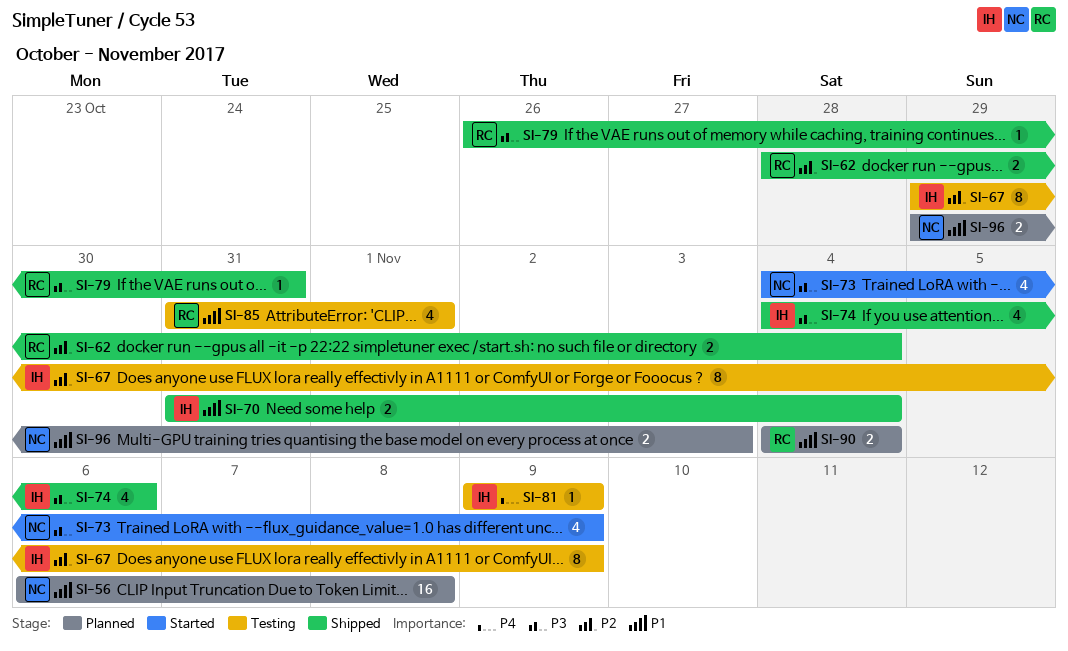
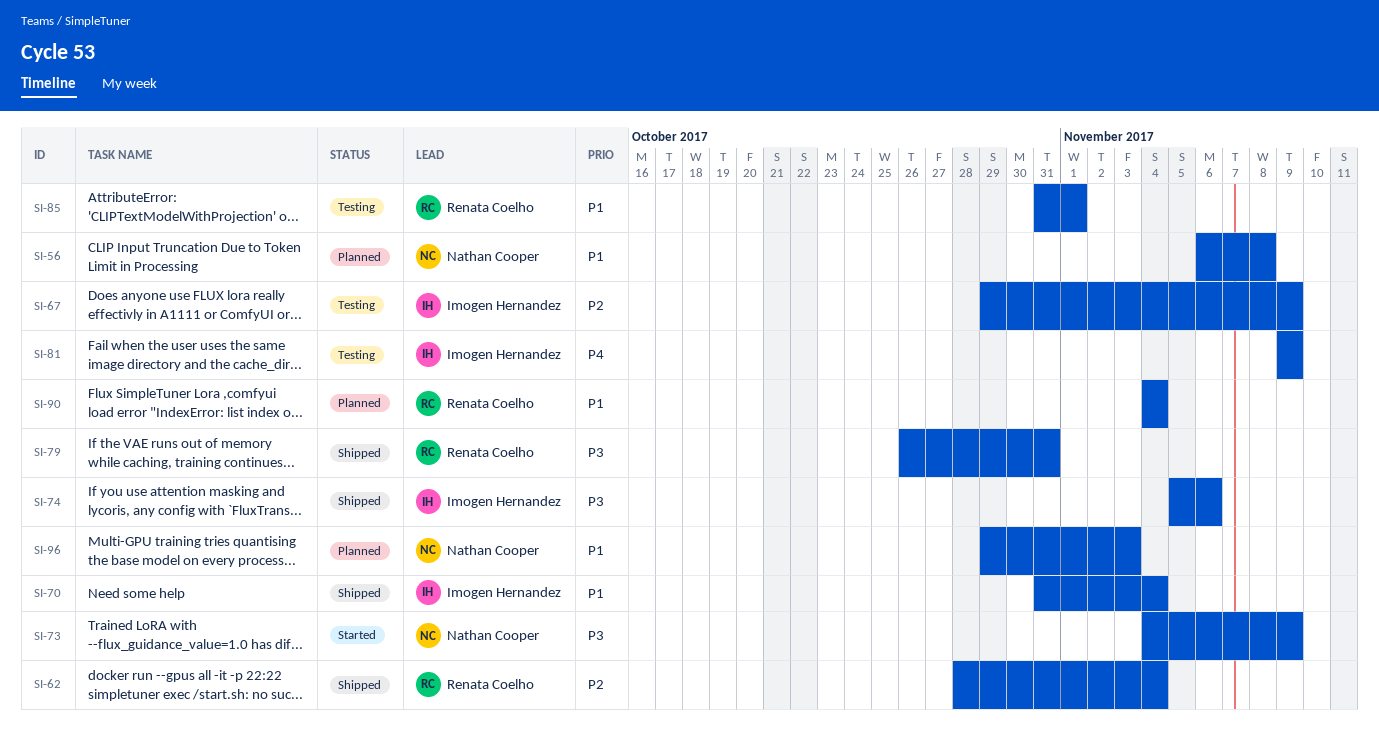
SI-74, start: Nov 4 -> Nov 5

